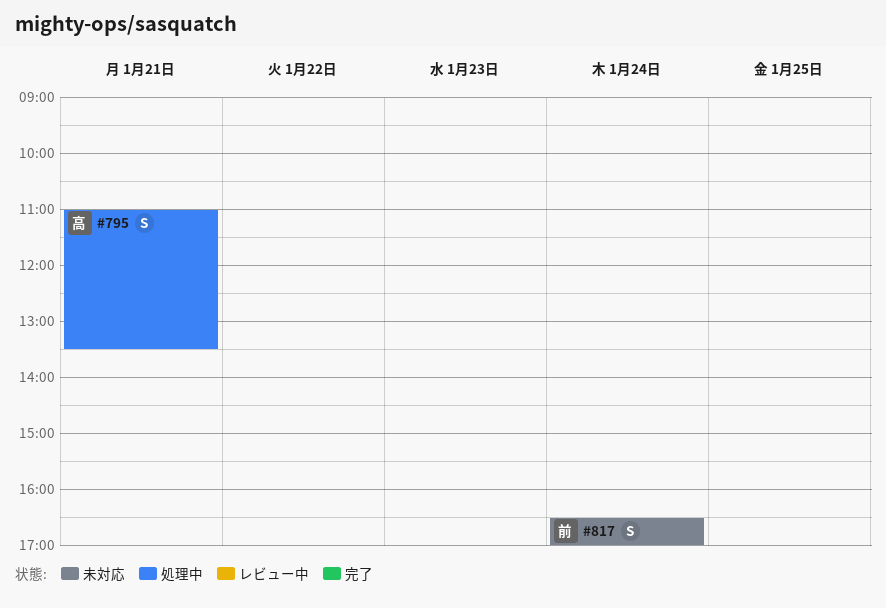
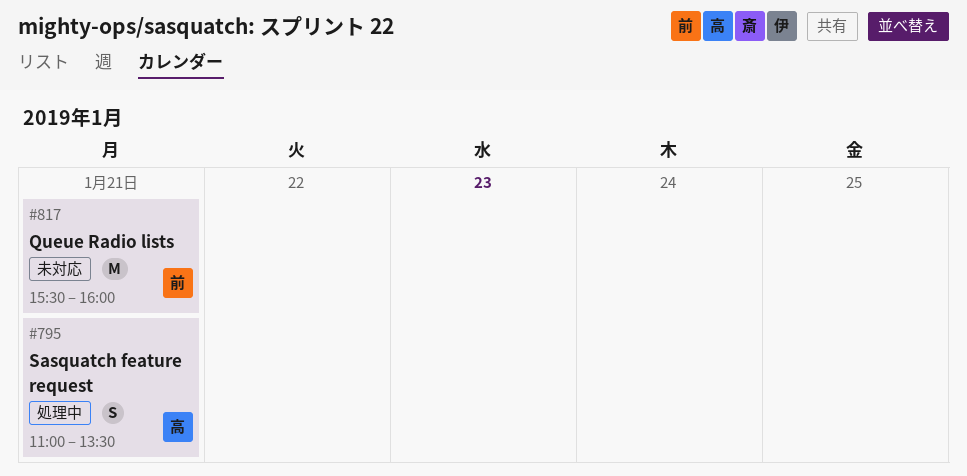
#817, estimate: S -> M
#817, day: Jan 24 -> Jan 21
#817, begins: 16:30 -> 15:30
#817, ends: 17:00 -> 16:00

